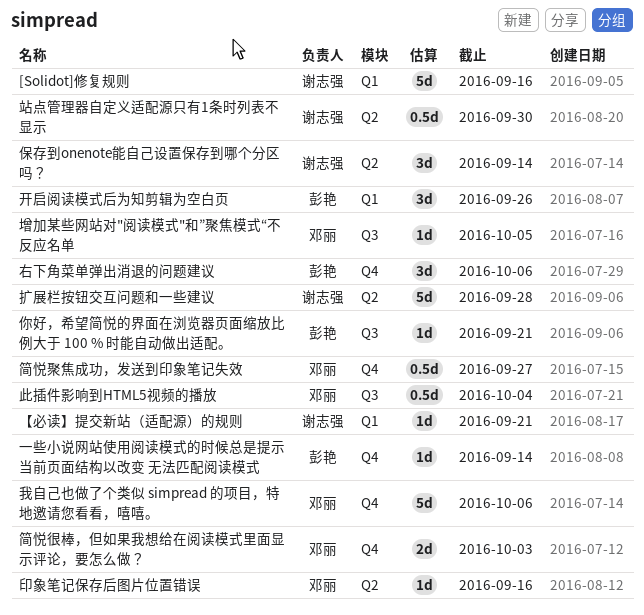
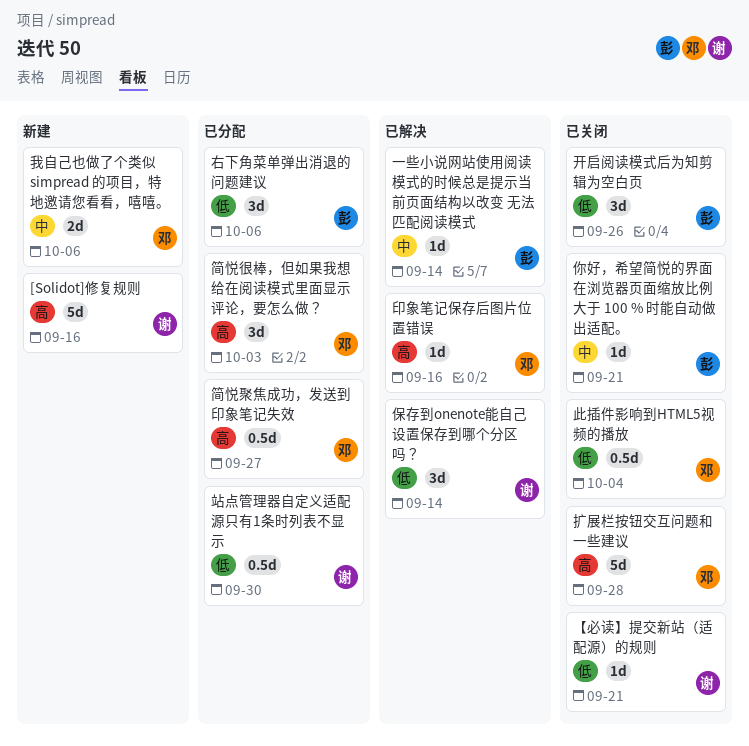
增加某些网站对"阅读模式"和”聚焦模式“不反应名单: present -> none
我自己也做了个类似 simpread 的项目，特地邀请您看看，嘻嘻。, estimate: 5d -> 2d
扩展栏按钮交互问题和一些建议, owner: 谢志强 -> 邓丽
简悦很棒，但如果我想给在阅读模式里面显示评论，要怎么做？, estimate: 2d -> 3d

